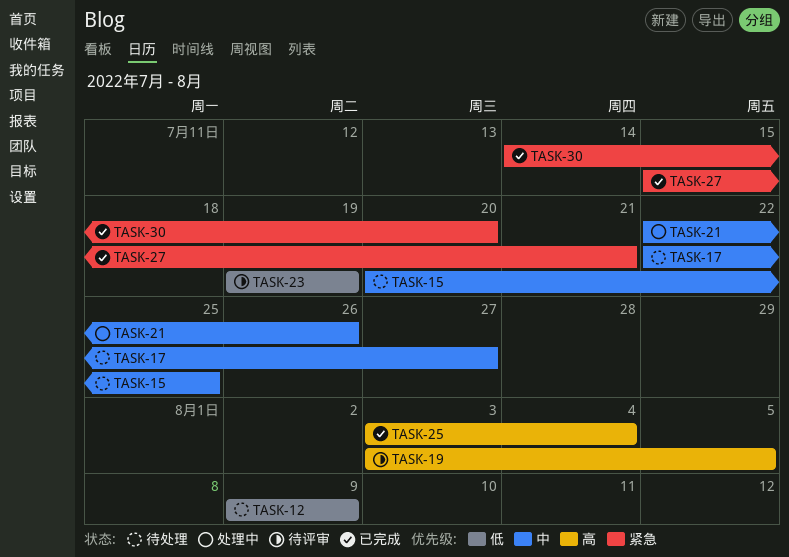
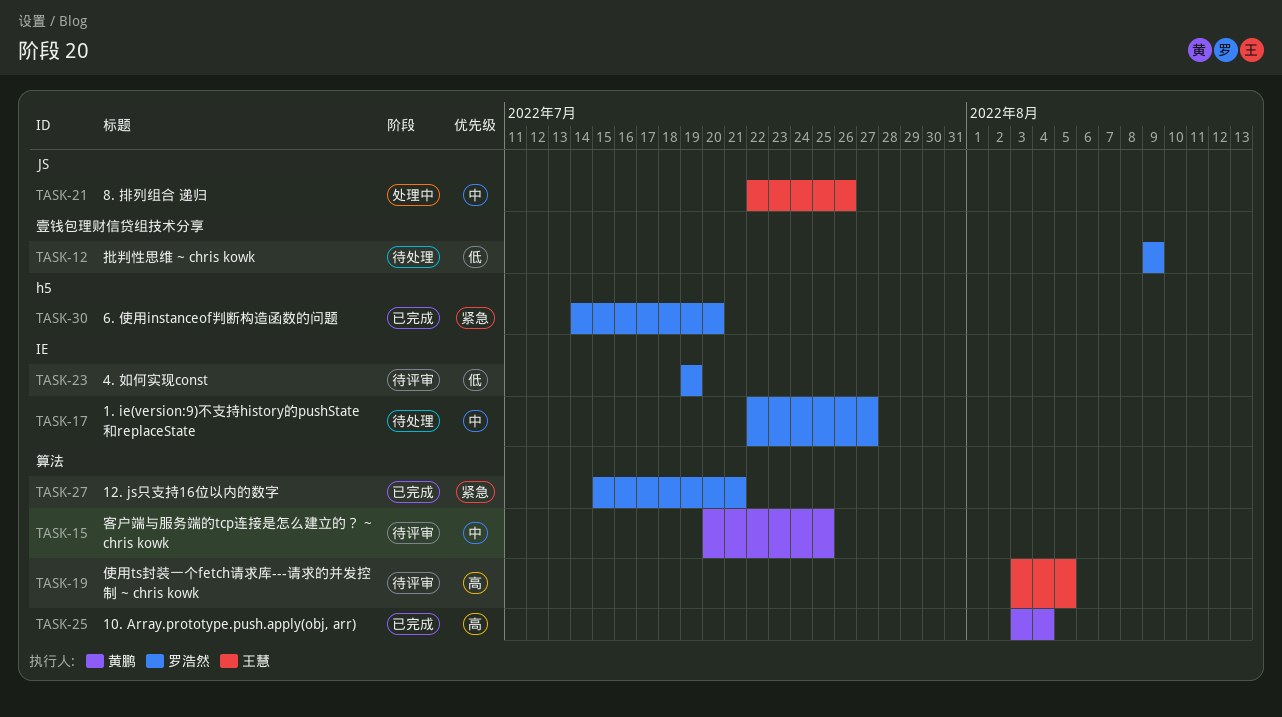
TASK-15, status: 待处理 -> 待评审

